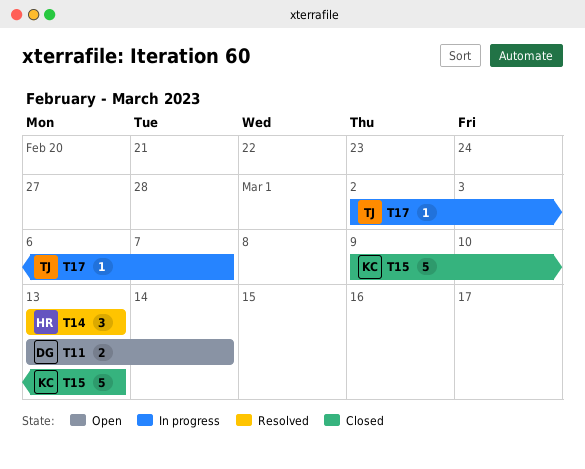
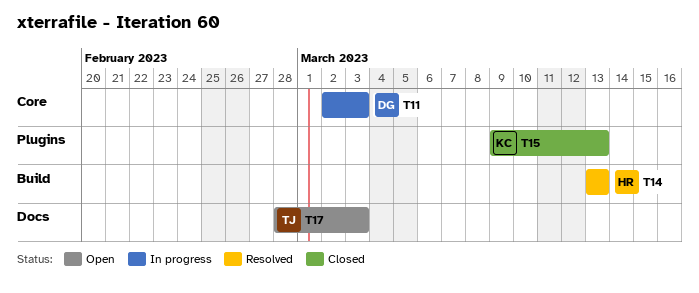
T11, status: Open -> In progress
T11, start: Mar 13 -> Mar 2
T11, due: Mar 14 -> Mar 3
T17, status: In progress -> Open
T17, start: Mar 2 -> Feb 28
T17, due: Mar 7 -> Mar 3

